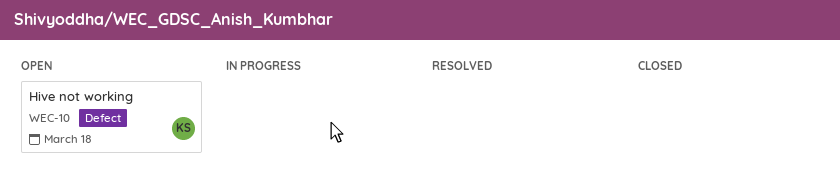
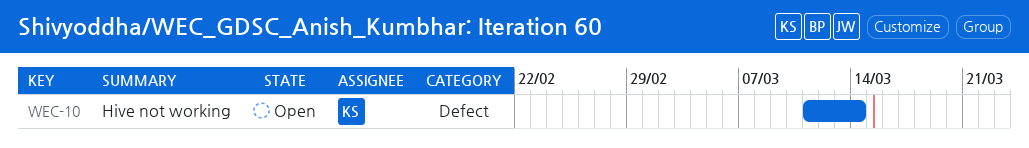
WEC-10, due: Mar 18 -> Mar 14

